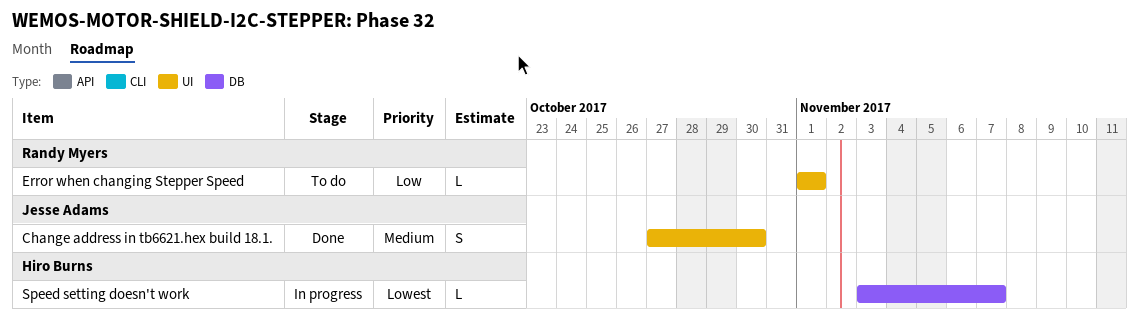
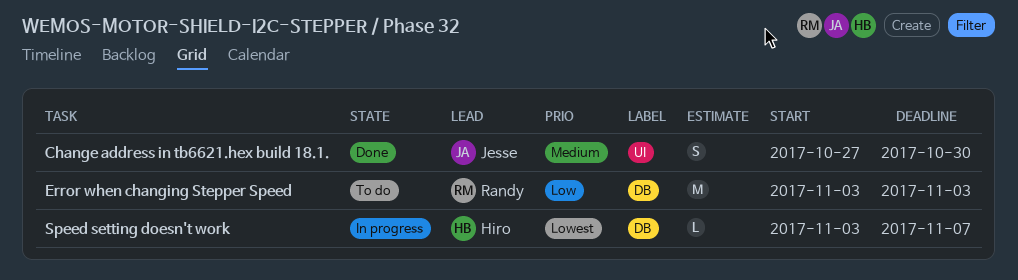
Error when changing Stepper Speed, label: UI -> DB
Error when changing Stepper Speed, estimate: L -> M
Error when changing Stepper Speed, start: Nov 1 -> Nov 3
Error when changing Stepper Speed, due: Nov 1 -> Nov 3

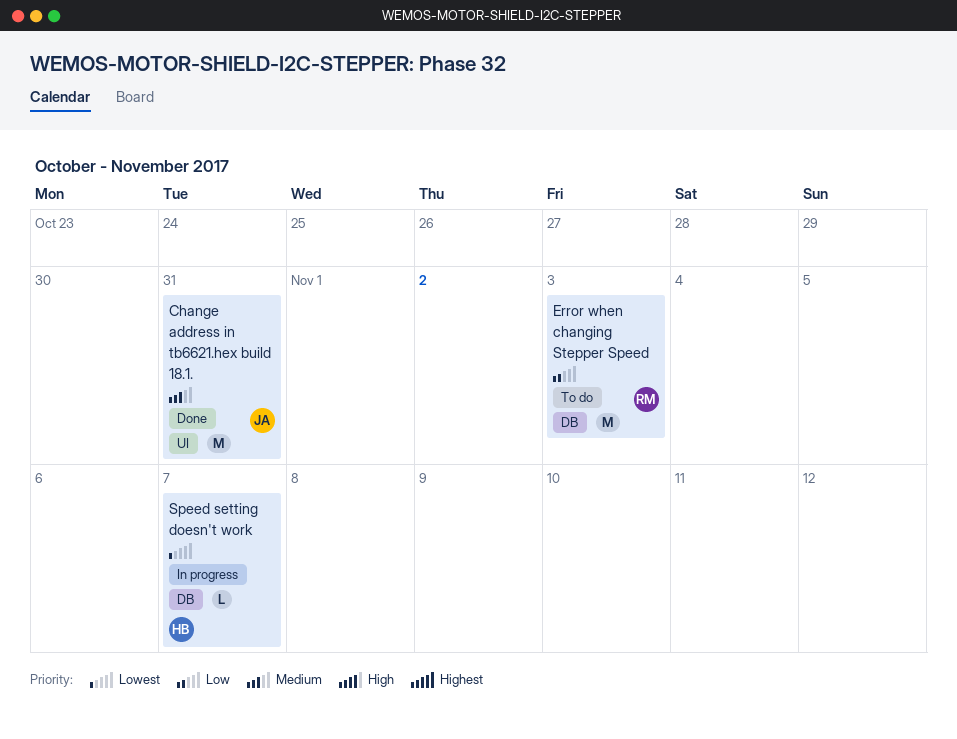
Change address in tb6621.hex build 18.1., estimate: S -> M
Change address in tb6621.hex build 18.1., due: Oct 30 -> Oct 31

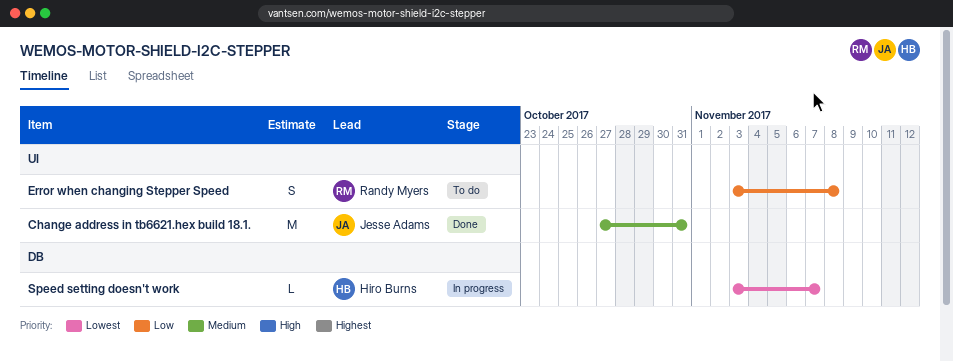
Error when changing Stepper Speed, label: DB -> UI
Error when changing Stepper Speed, estimate: M -> S
Error when changing Stepper Speed, due: Nov 3 -> Nov 8

